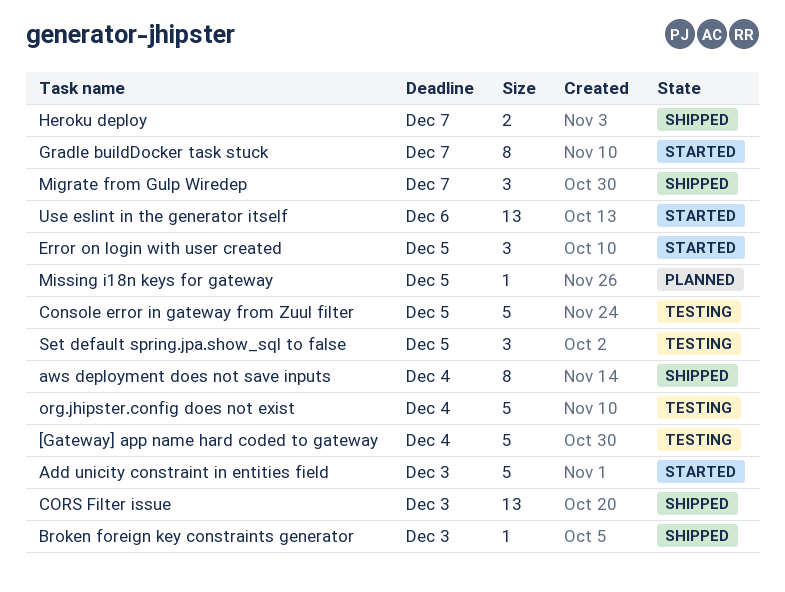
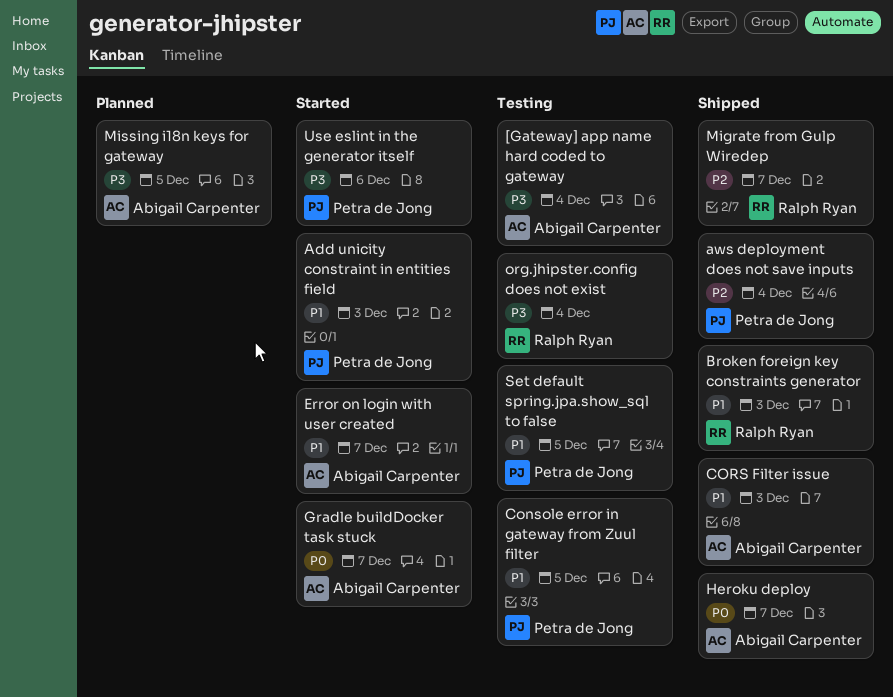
Error on login with user created, due: Dec 5 -> Dec 7

